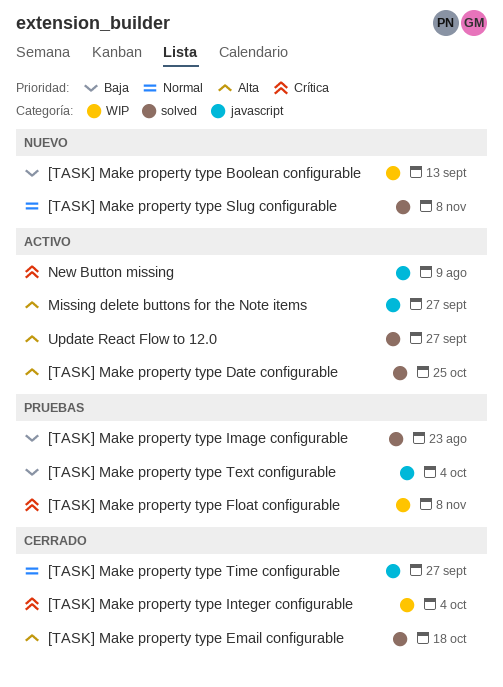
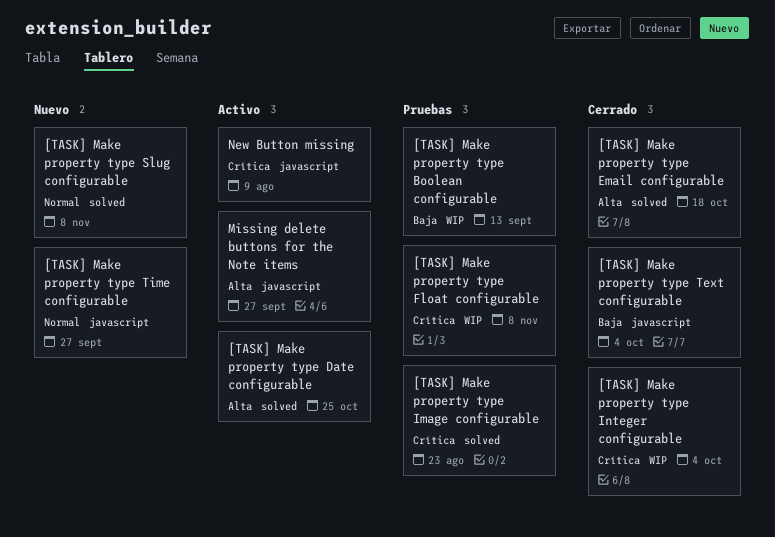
[TASK] Make property type Boolean configurable, status: Nuevo -> Pruebas
[TASK] Make property type Image configurable, priority: Baja -> Crítica
[TASK] Make property type Text configurable, status: Pruebas -> Cerrado
[TASK] Make property type Time configurable, status: Cerrado -> Nuevo
Update React Flow to 12.0: present -> none

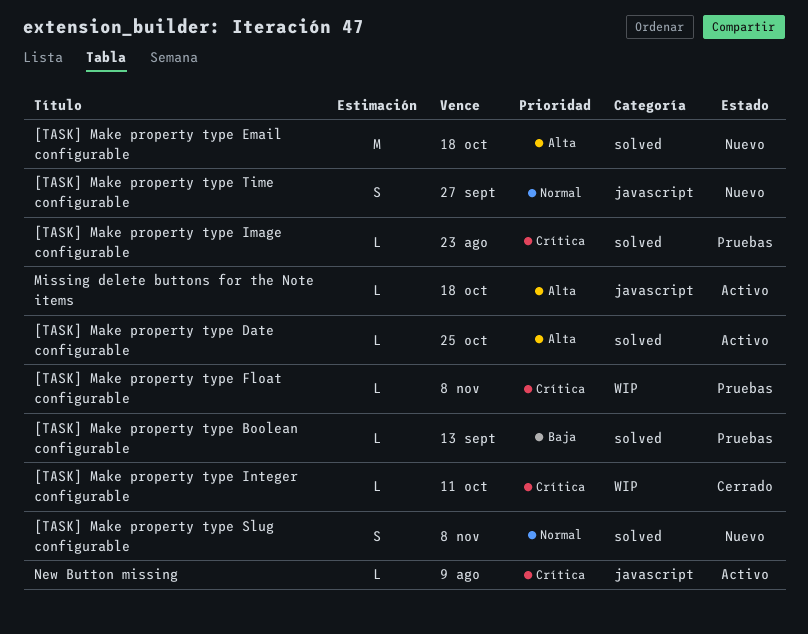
[TASK] Make property type Boolean configurable, label: WIP -> solved
[TASK] Make property type Email configurable, status: Cerrado -> Nuevo
[TASK] Make property type Integer configurable, due: Oct 4 -> Oct 11
[TASK] Make property type Text configurable: present -> none
Missing delete buttons for the Note items, due: Sep 27 -> Oct 18

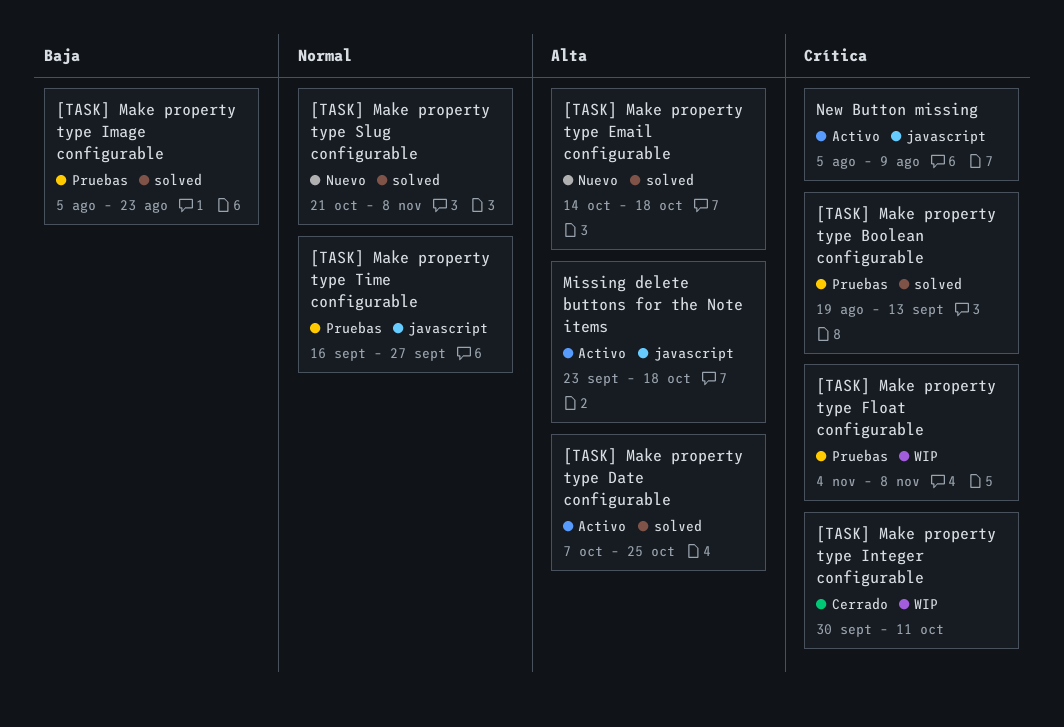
[TASK] Make property type Boolean configurable, priority: Baja -> Crítica
[TASK] Make property type Image configurable, priority: Crítica -> Baja
[TASK] Make property type Time configurable, status: Nuevo -> Pruebas

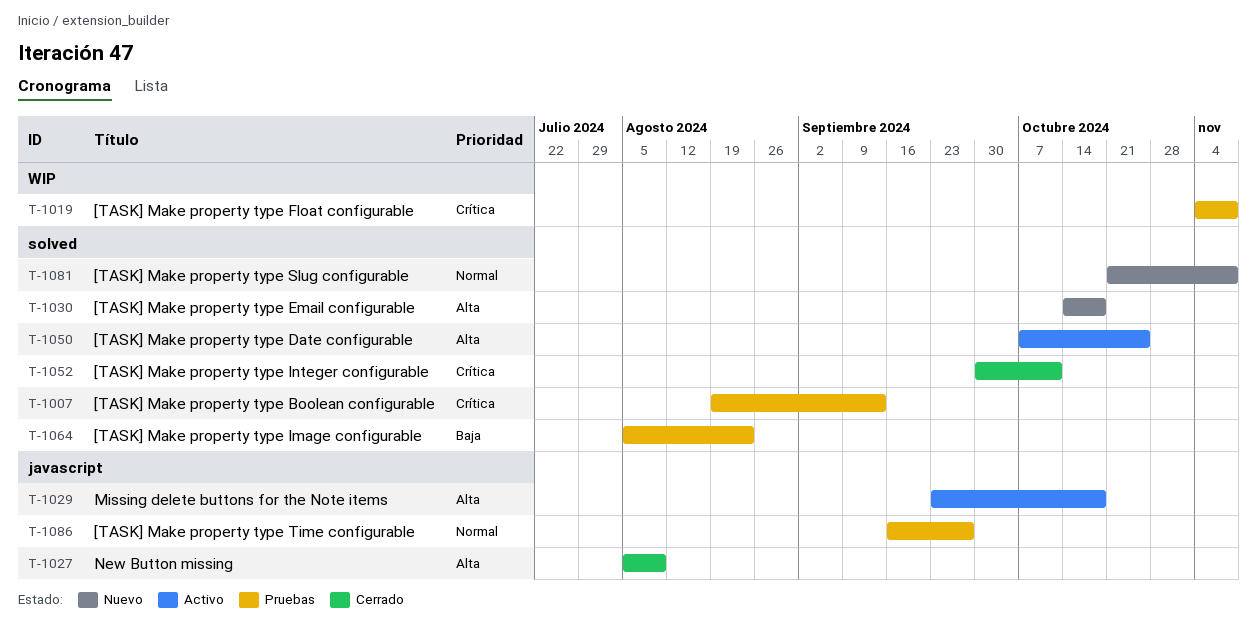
[TASK] Make property type Integer configurable, label: WIP -> solved
New Button missing, status: Activo -> Cerrado
New Button missing, priority: Crítica -> Alta

